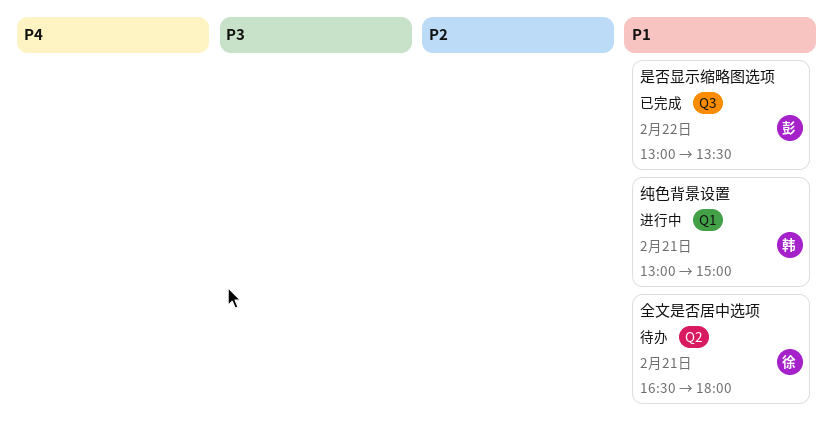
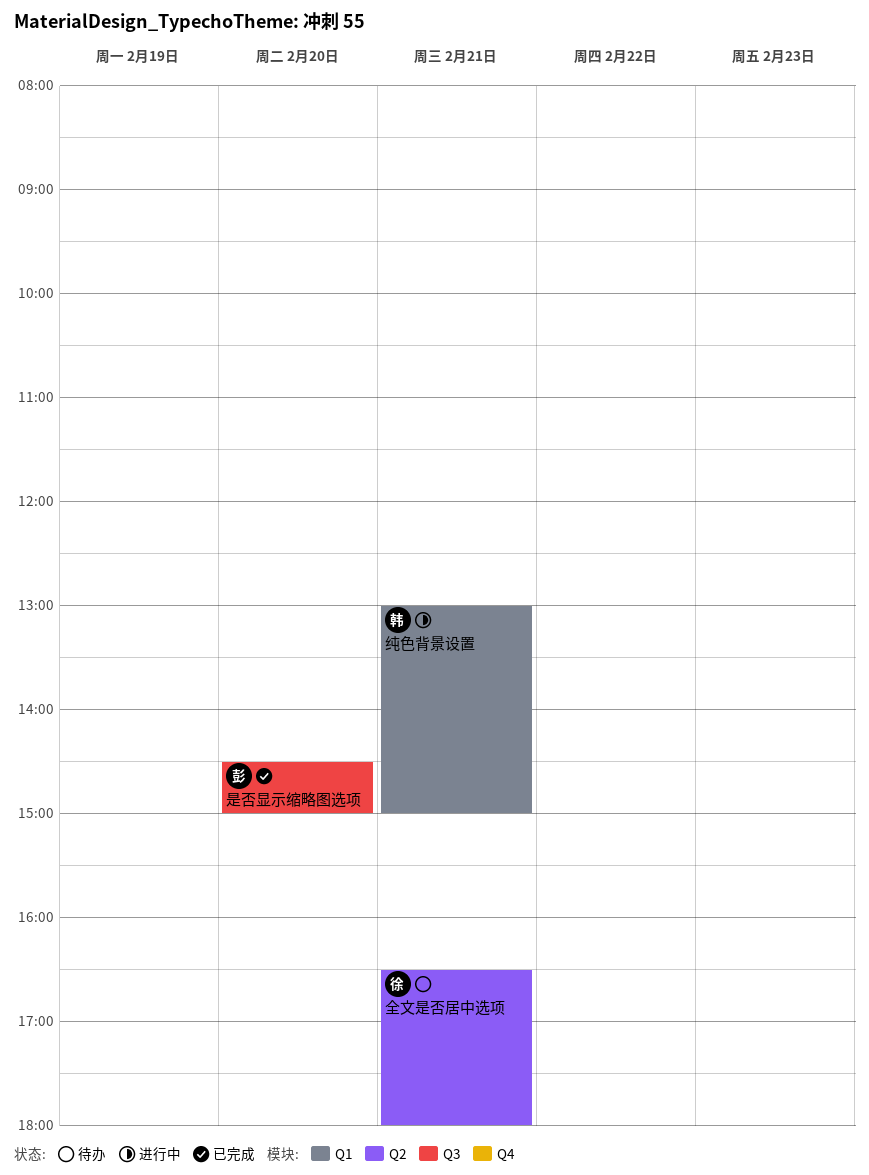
是否显示缩略图选项, day: Feb 22 -> Feb 20
是否显示缩略图选项, begins: 13:00 -> 14:30
是否显示缩略图选项, ends: 13:30 -> 15:00

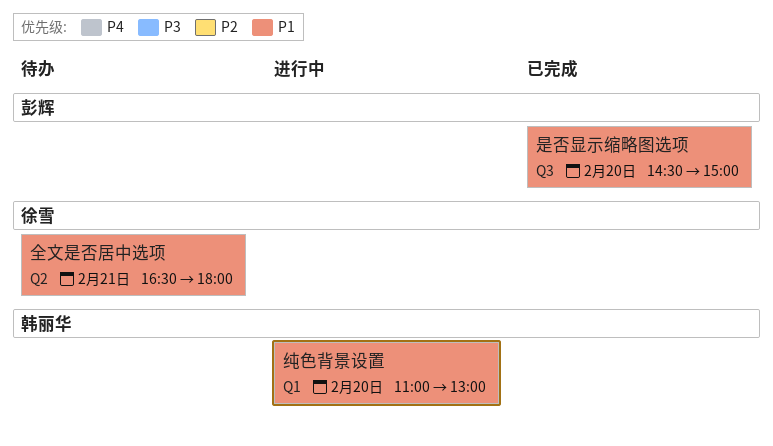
纯色背景设置, day: Feb 21 -> Feb 20
纯色背景设置, begins: 13:00 -> 11:00
纯色背景设置, ends: 15:00 -> 13:00

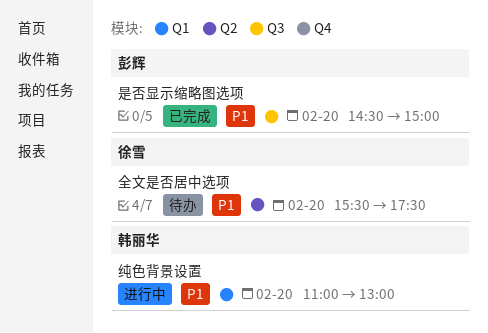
全文是否居中选项, day: Feb 21 -> Feb 20
全文是否居中选项, begins: 16:30 -> 15:30
全文是否居中选项, ends: 18:00 -> 17:30

